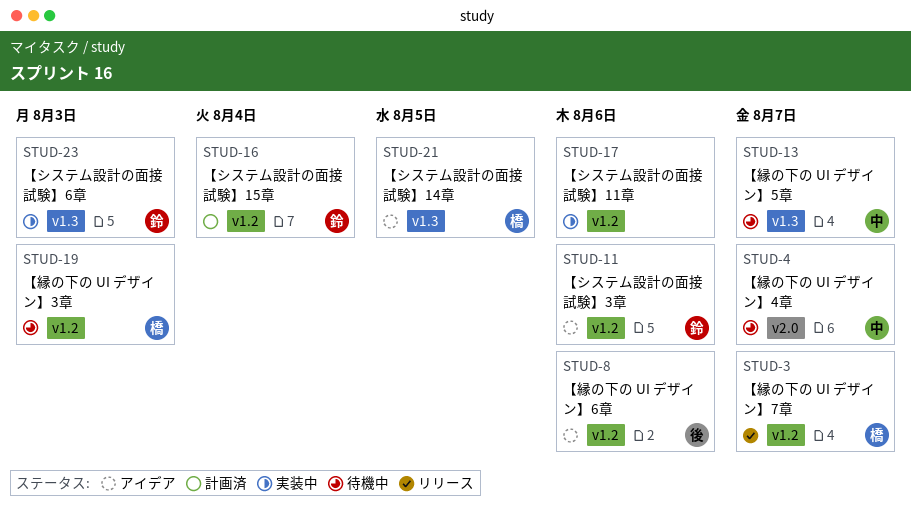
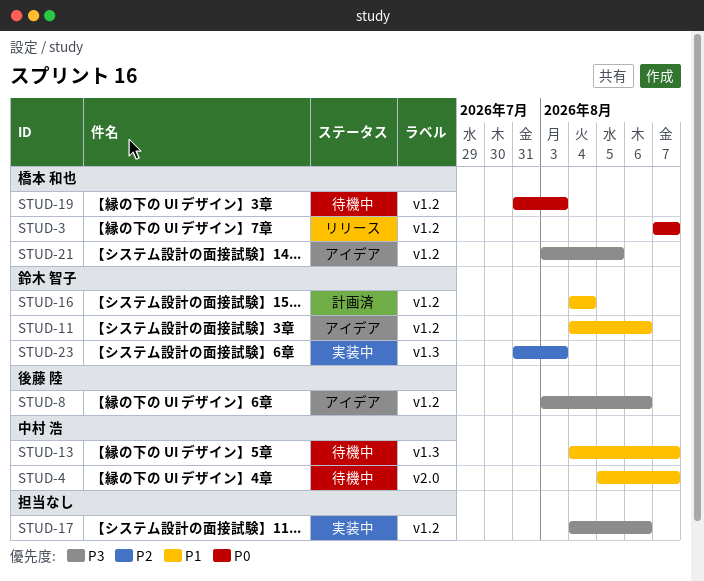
STUD-21, label: v1.3 -> v1.2

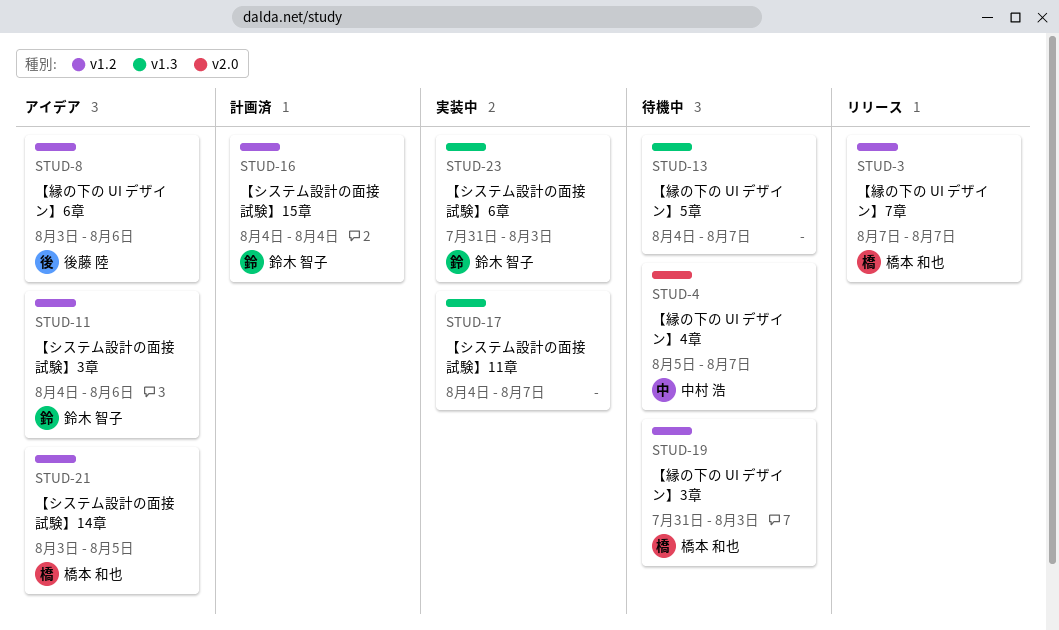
STUD-13, owner: 中村 浩 -> none
STUD-17, label: v1.2 -> v1.3
STUD-17, due: Aug 6 -> Aug 7

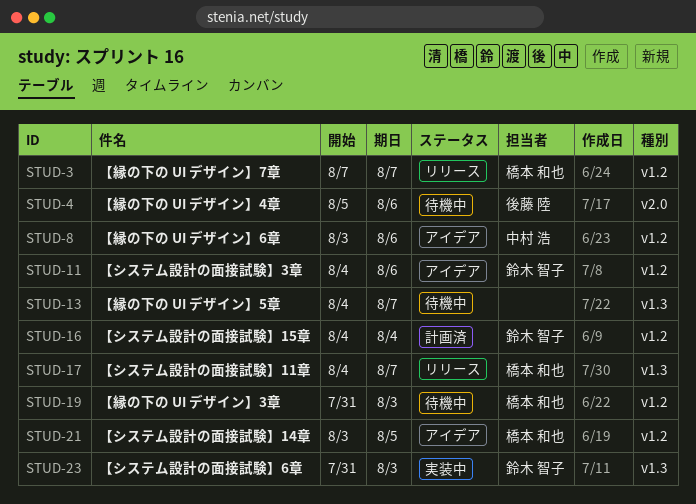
STUD-4, owner: 中村 浩 -> 後藤 陸
STUD-4, due: Aug 7 -> Aug 6
STUD-8, owner: 後藤 陸 -> 中村 浩
STUD-17, status: 実装中 -> リリース
STUD-17, owner: none -> 橋本 和也

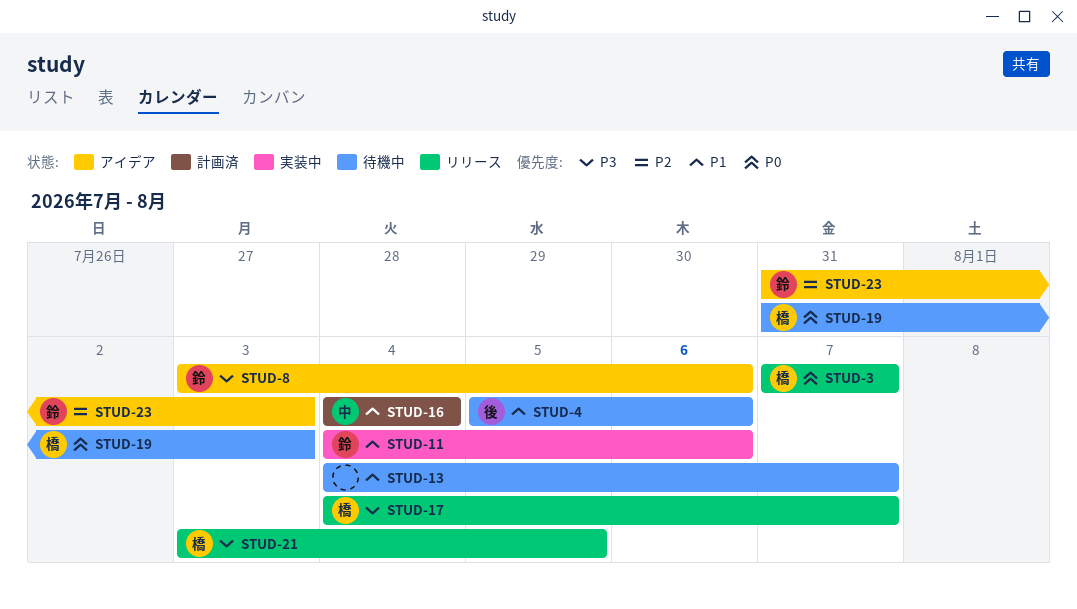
STUD-8, owner: 中村 浩 -> 鈴木 智子
STUD-11, status: アイデア -> 実装中
STUD-16, owner: 鈴木 智子 -> 中村 浩
STUD-21, status: アイデア -> リリース
STUD-23, status: 実装中 -> アイデア

